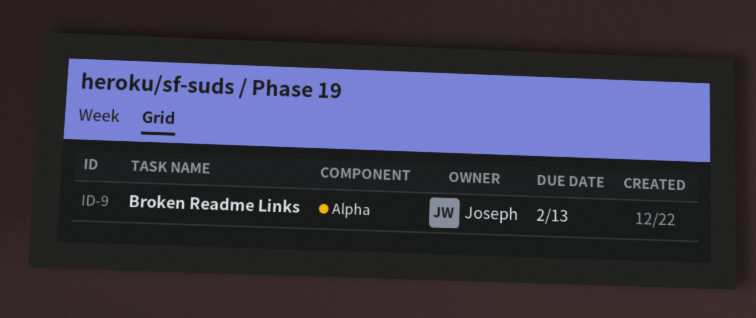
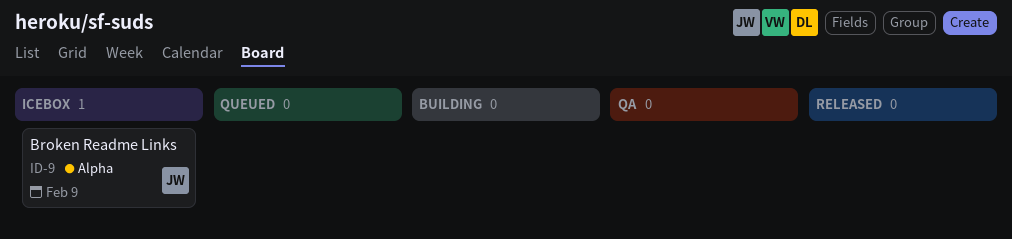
ID-9, due: Feb 13 -> Feb 9

